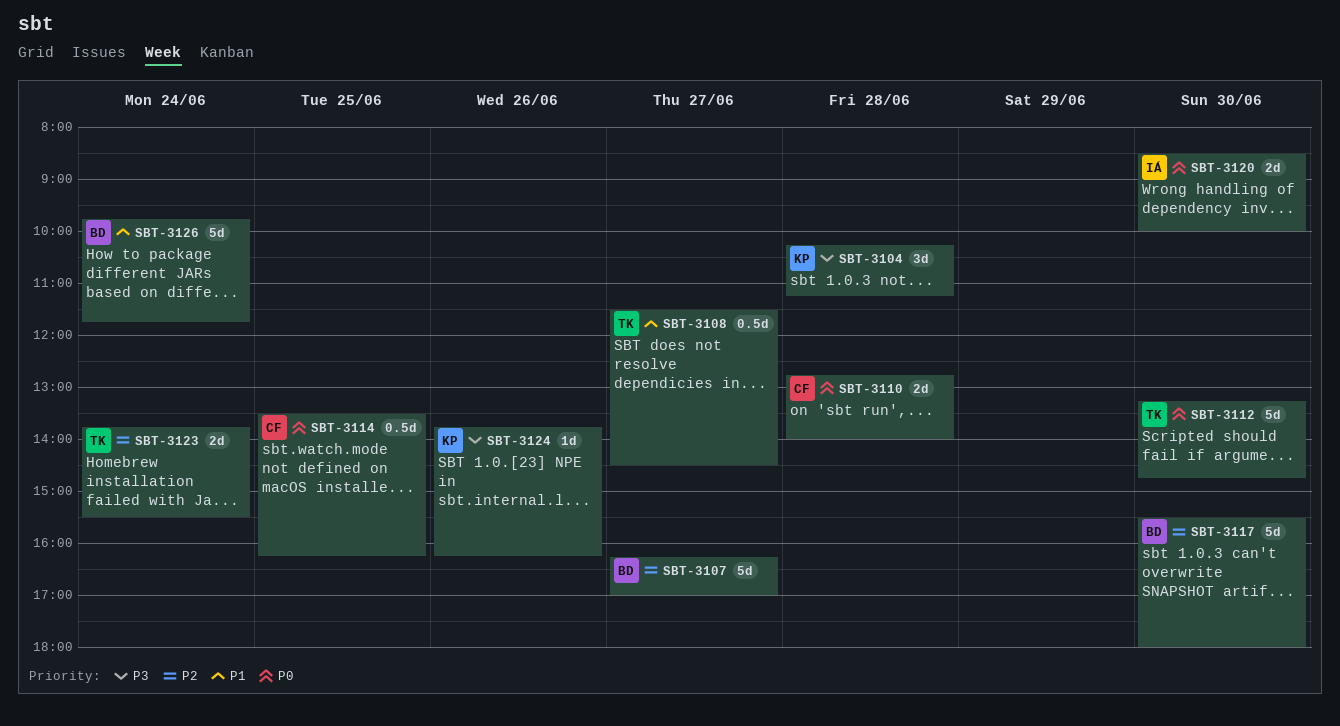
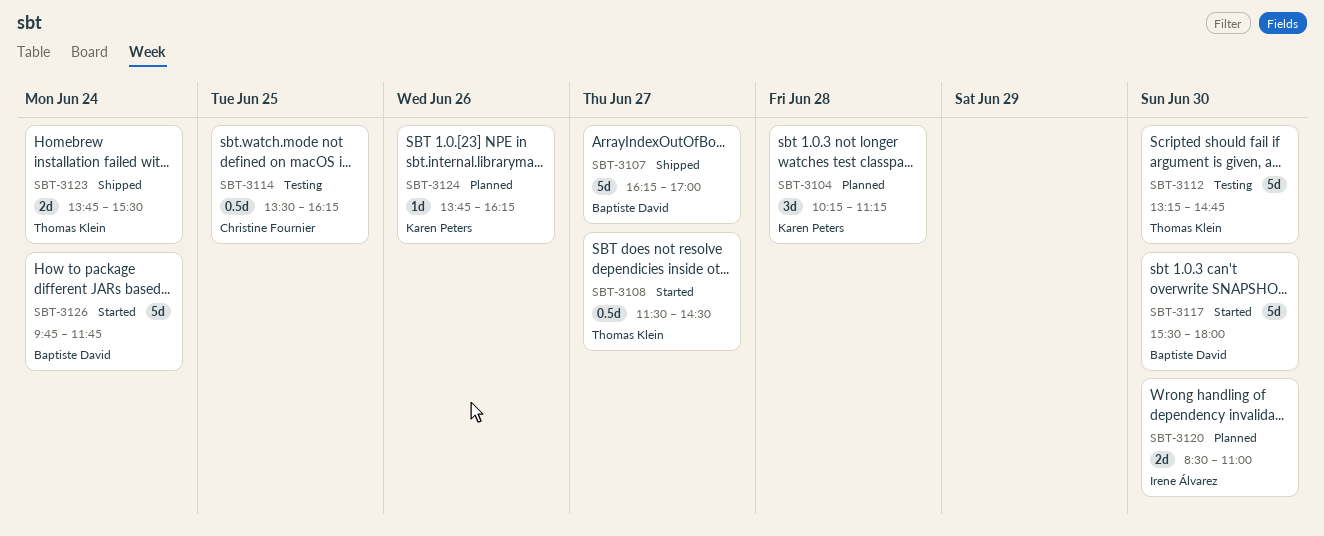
SBT-3110: present -> none
SBT-3120, ends: 10:00 -> 11:00

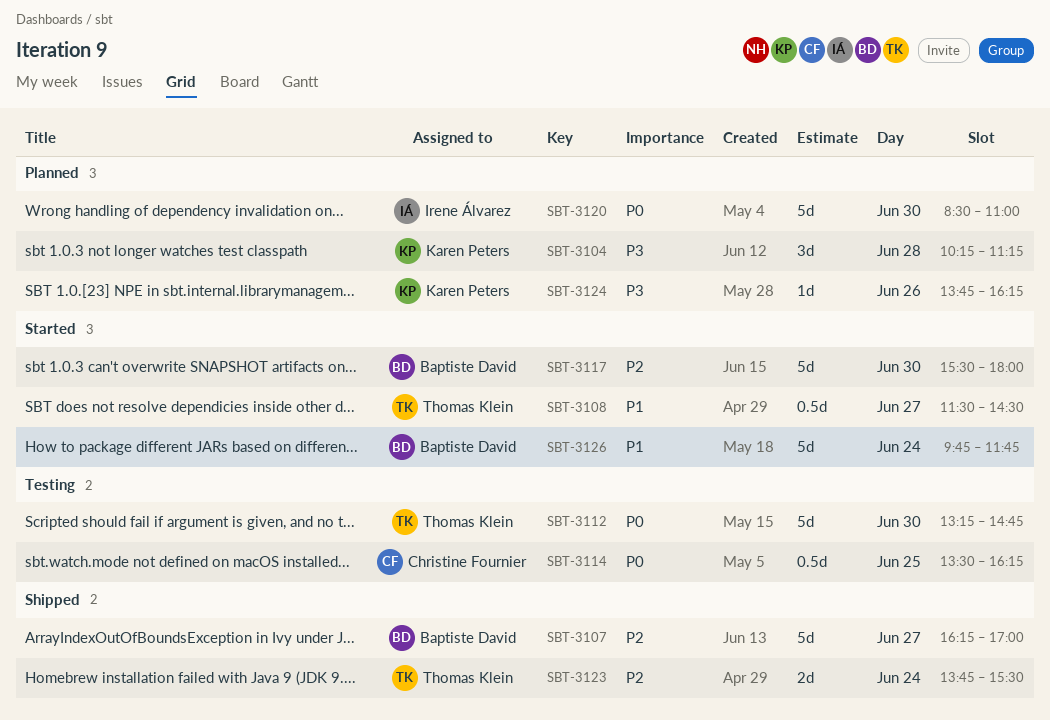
SBT-3120, estimate: 2d -> 5d

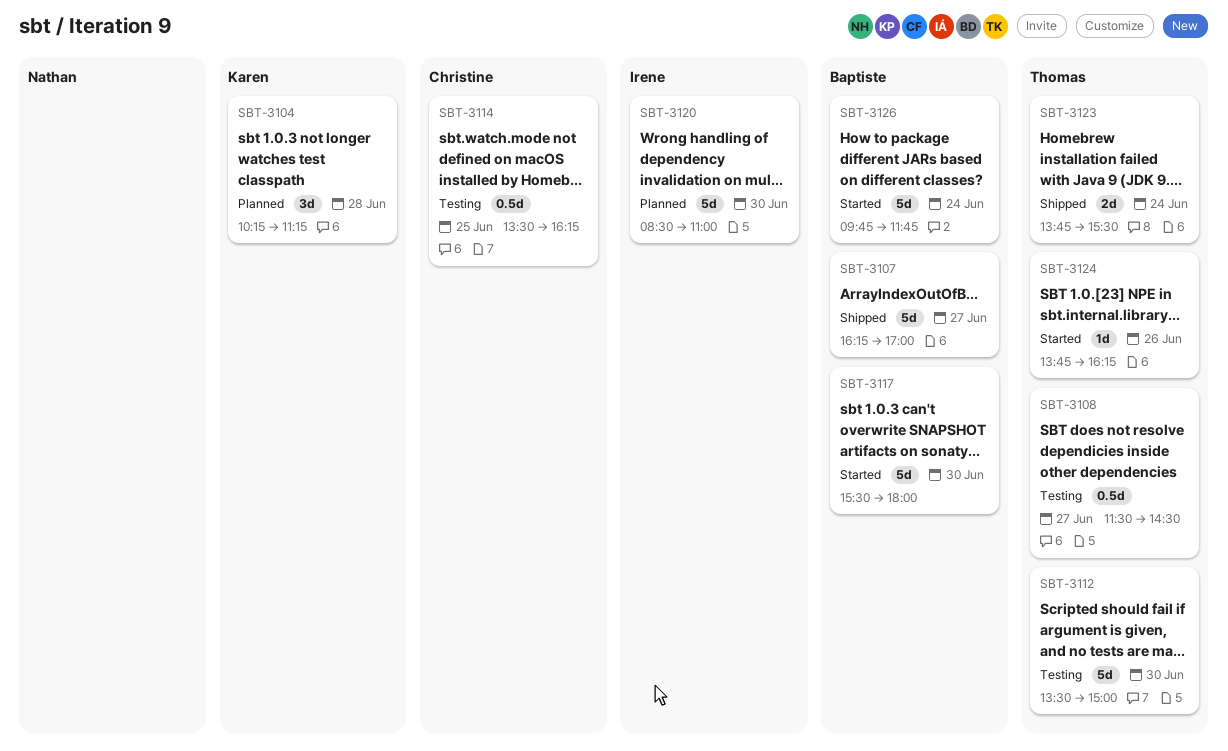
SBT-3108, status: Started -> Testing
SBT-3112, begins: 13:15 -> 13:30
SBT-3112, ends: 14:45 -> 15:00
SBT-3124, status: Planned -> Started
SBT-3124, owner: Karen Peters -> Thomas Klein

